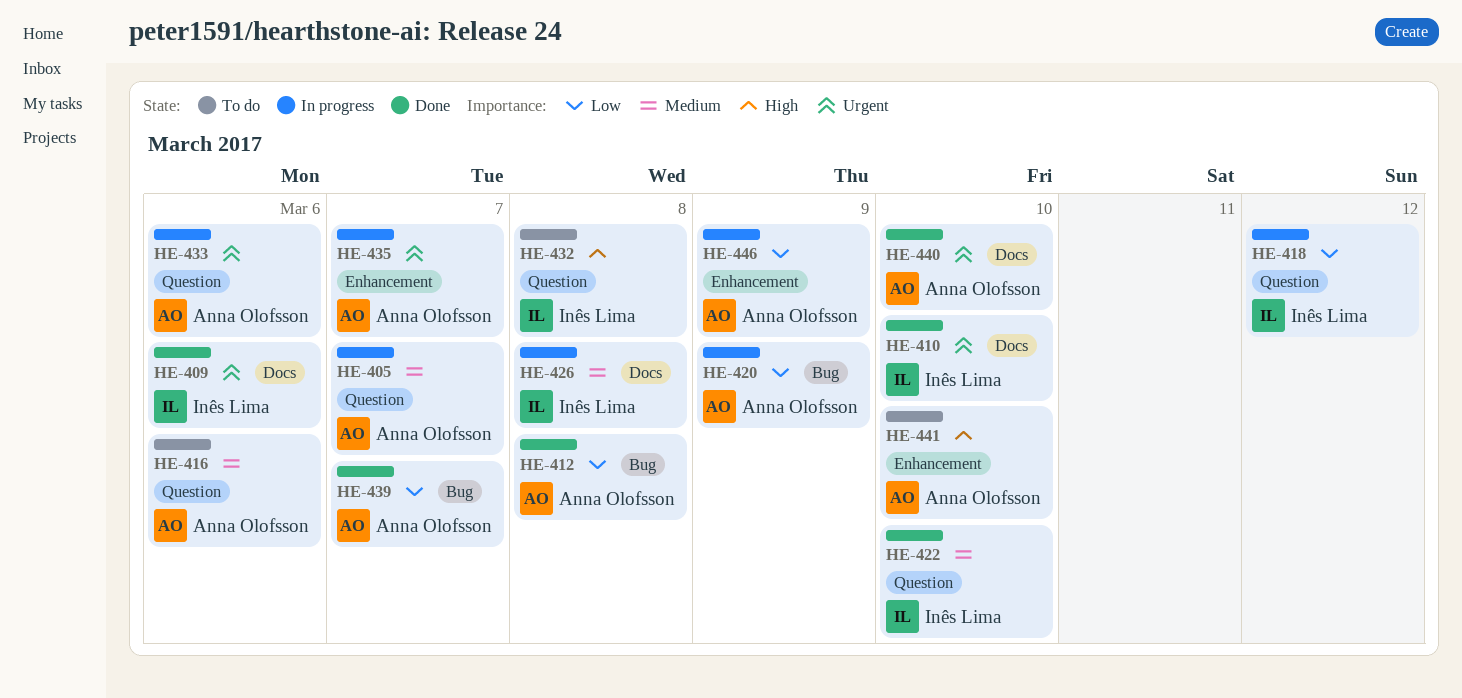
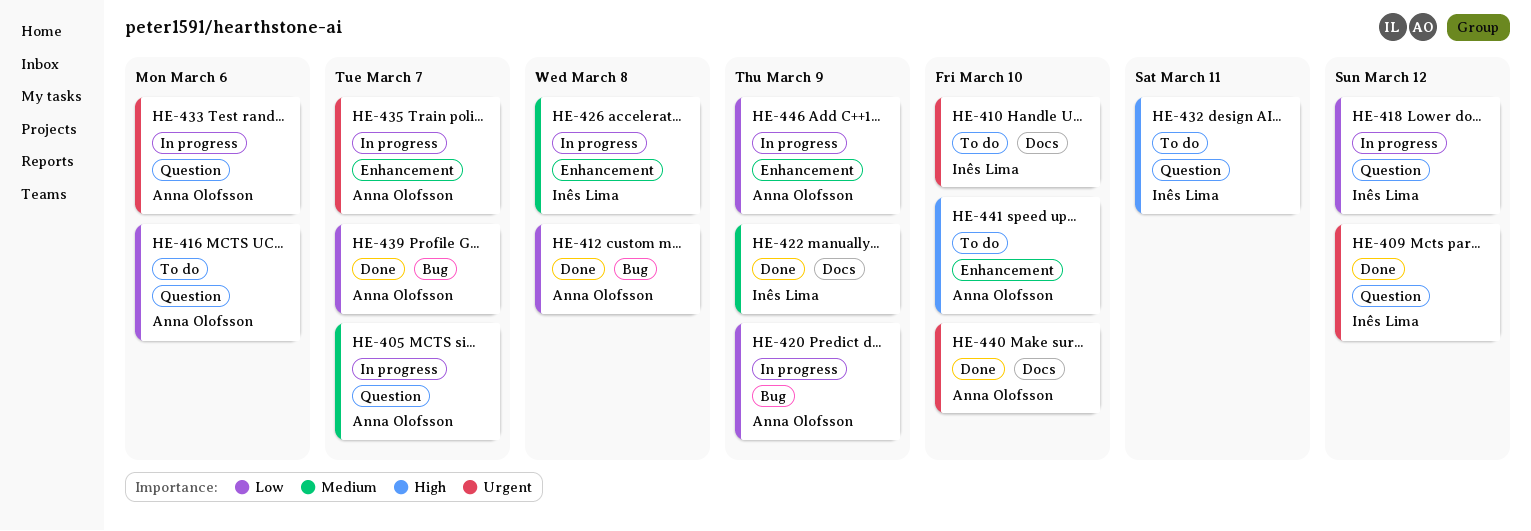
HE-409, label: Docs -> Question
HE-409, due: Mar 6 -> Mar 12
HE-410, status: Done -> To do
HE-416, priority: Medium -> Low
HE-422, label: Question -> Docs
HE-422, due: Mar 10 -> Mar 9
HE-426, label: Docs -> Enhancement
HE-432, due: Mar 8 -> Mar 11

